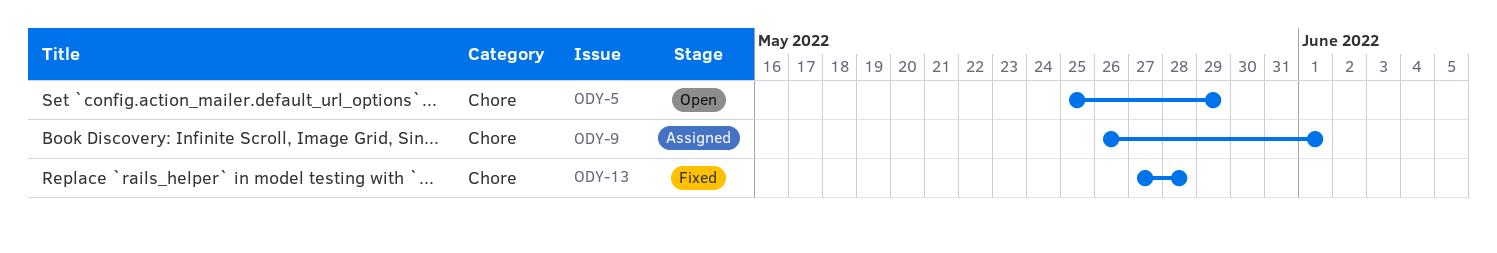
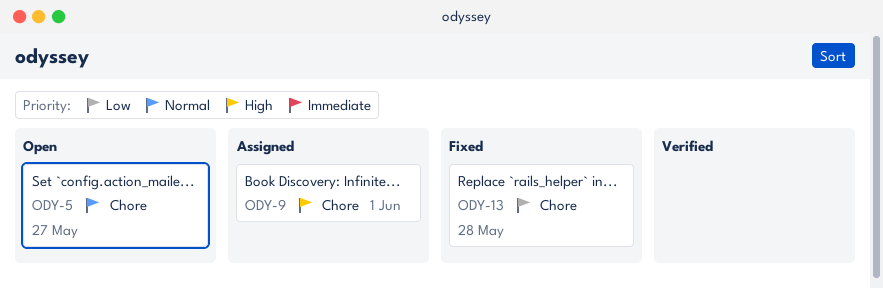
ODY-5, due: May 29 -> May 27

